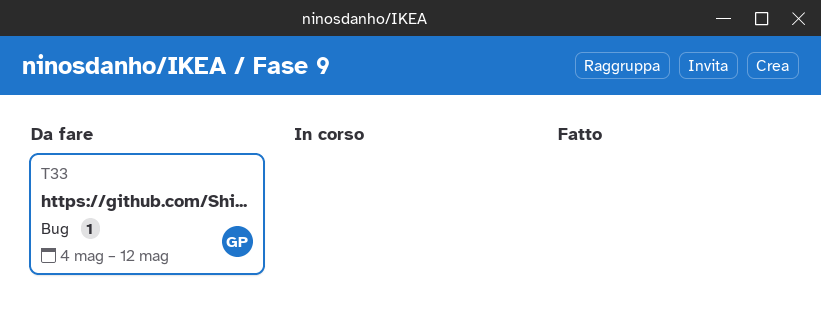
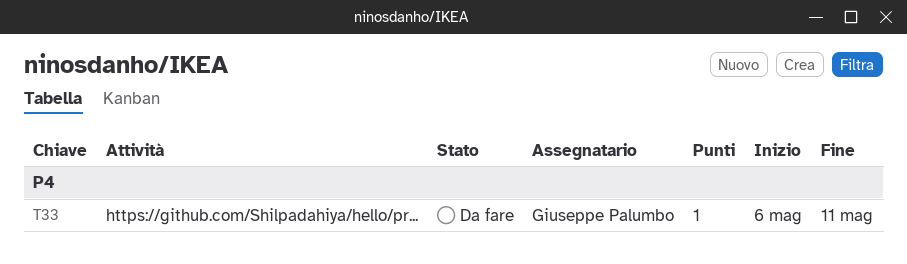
T33, start: May 4 -> May 6
T33, due: May 12 -> May 11

